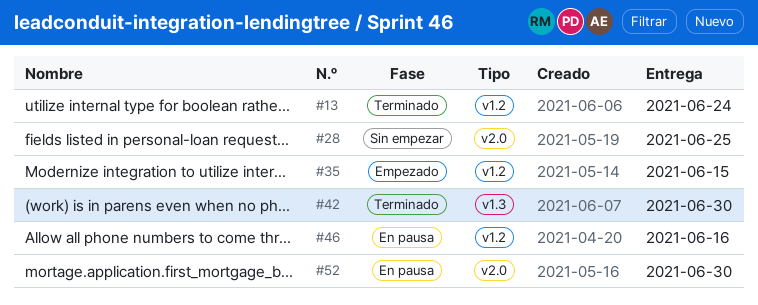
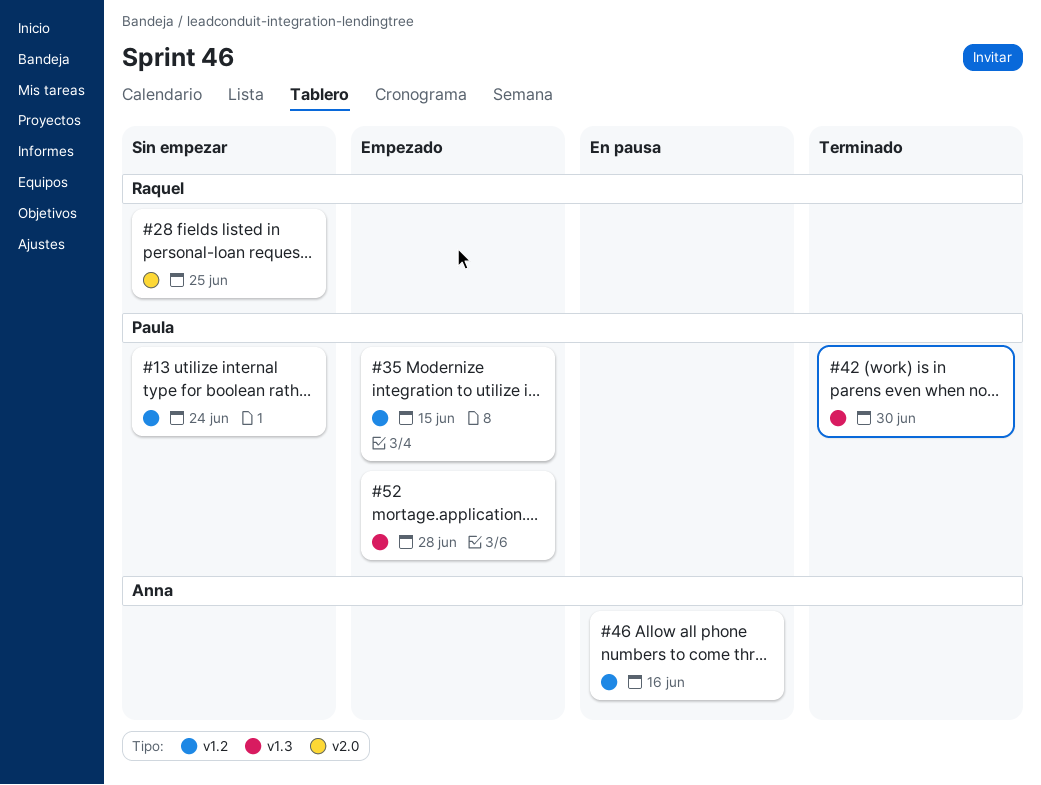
#13, status: Terminado -> Sin empezar
#52, status: En pausa -> Empezado
#52, label: v2.0 -> v1.3
#52, due: Jun 30 -> Jun 28

